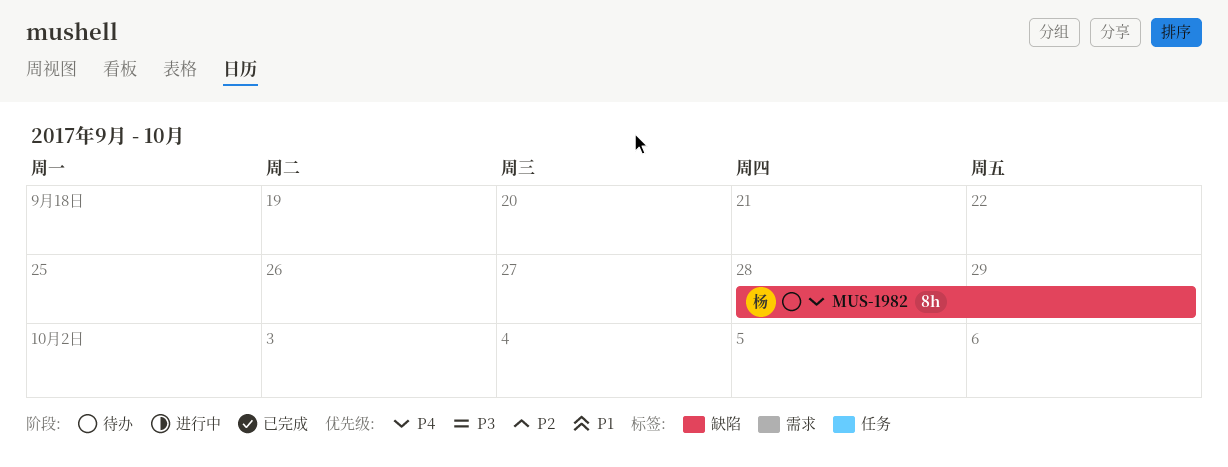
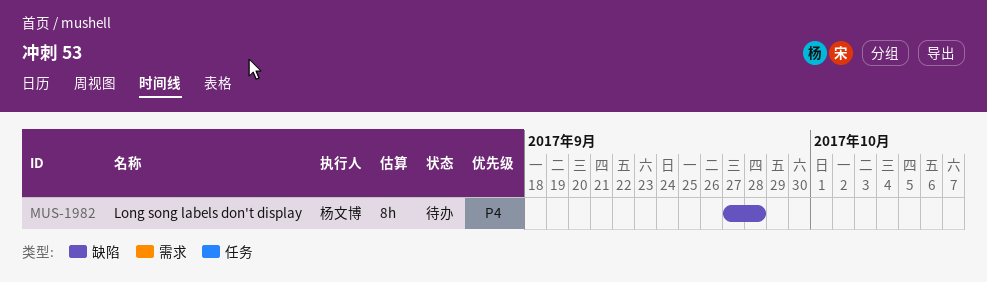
MUS-1982, start: Sep 28 -> Sep 27
MUS-1982, due: Sep 29 -> Sep 28

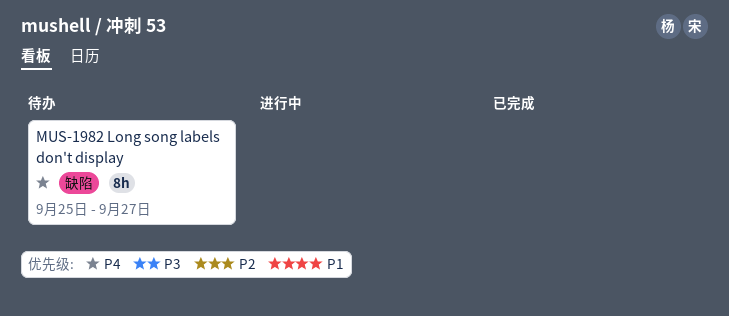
MUS-1982, start: Sep 27 -> Sep 25
MUS-1982, due: Sep 28 -> Sep 27

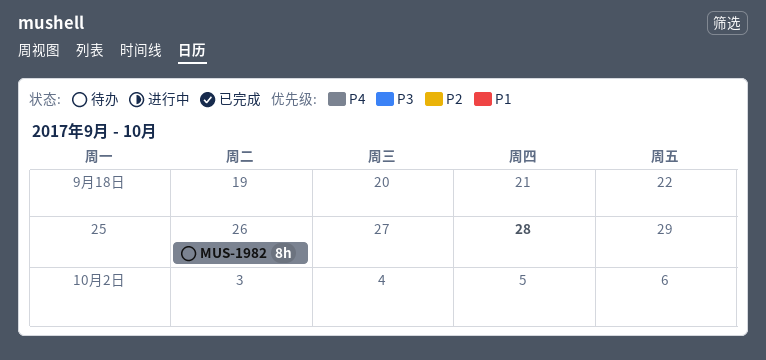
MUS-1982, start: Sep 25 -> Sep 26
MUS-1982, due: Sep 27 -> Sep 26

